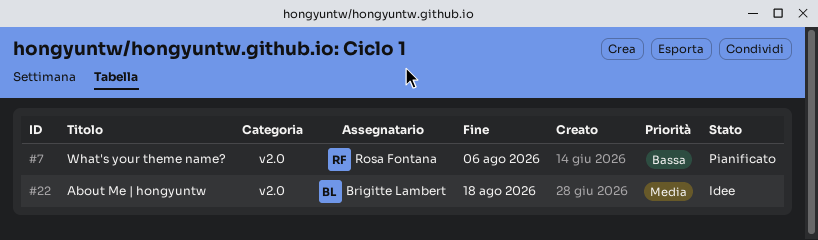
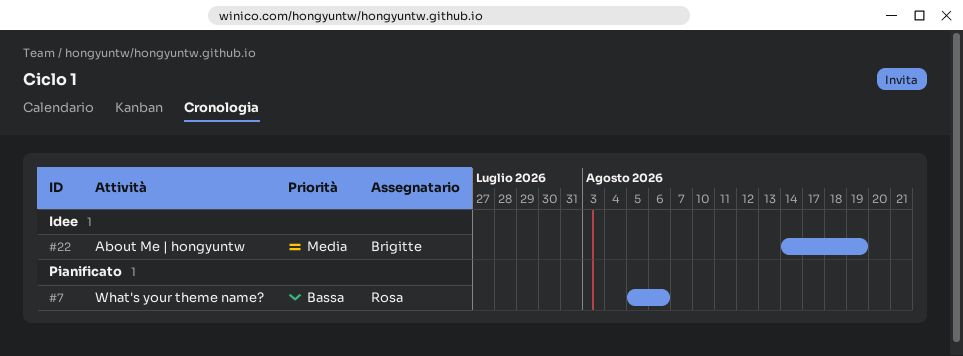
#22, due: Aug 18 -> Aug 19

